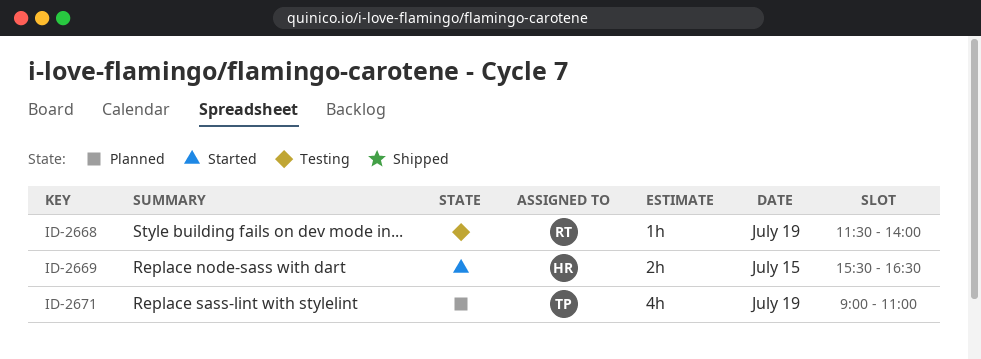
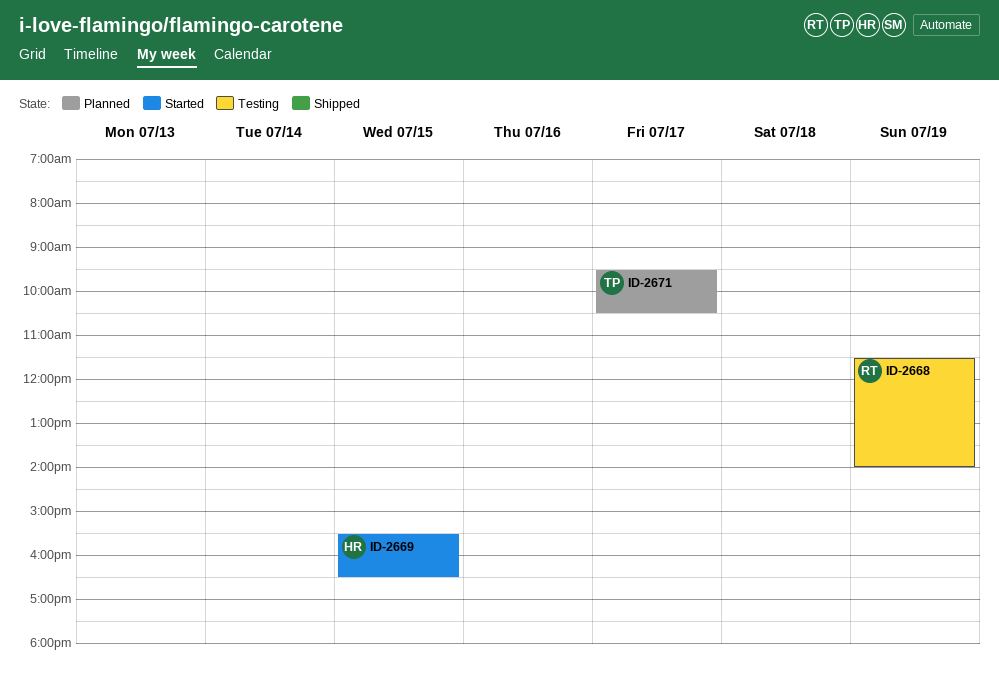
ID-2671, day: Jul 19 -> Jul 17
ID-2671, begins: 09:00 -> 09:30
ID-2671, ends: 11:00 -> 10:30

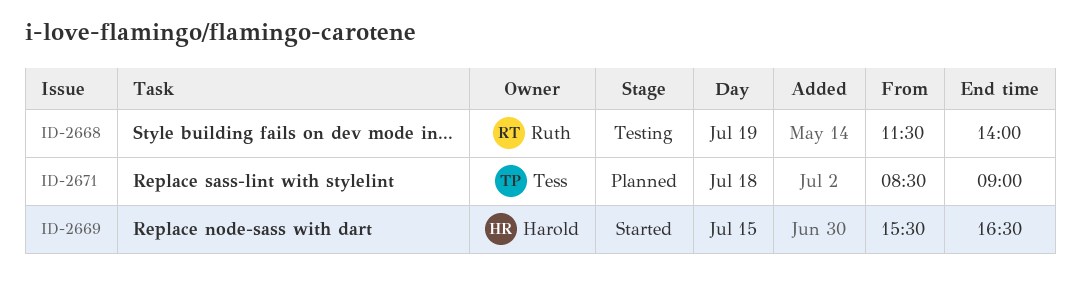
ID-2671, day: Jul 17 -> Jul 18
ID-2671, begins: 09:30 -> 08:30
ID-2671, ends: 10:30 -> 09:00

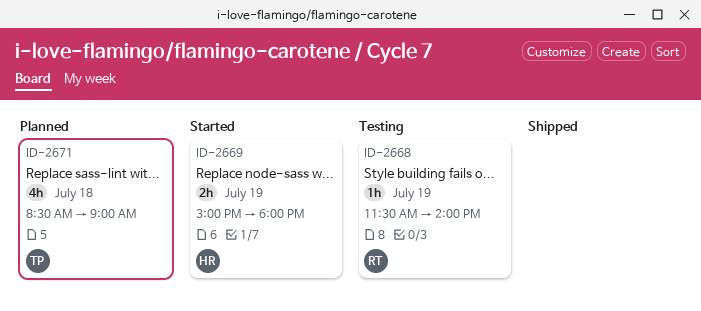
ID-2669, day: Jul 15 -> Jul 19
ID-2669, begins: 15:30 -> 15:00
ID-2669, ends: 16:30 -> 18:00

